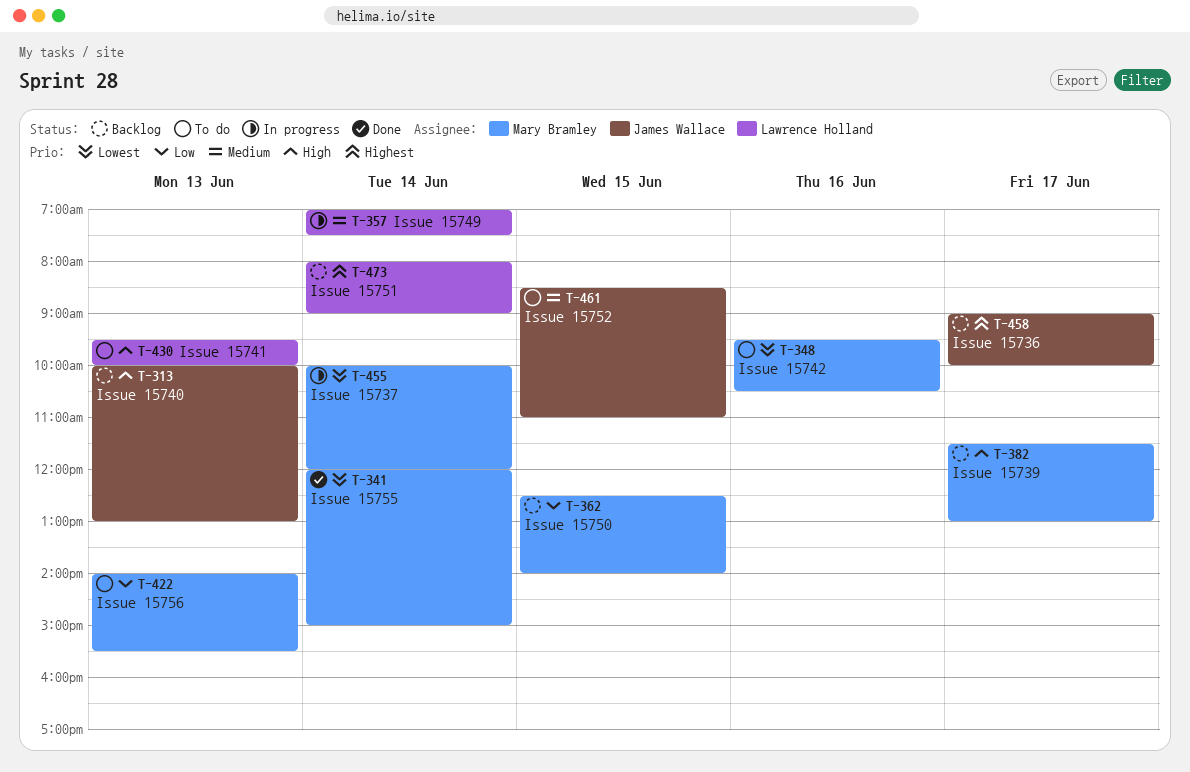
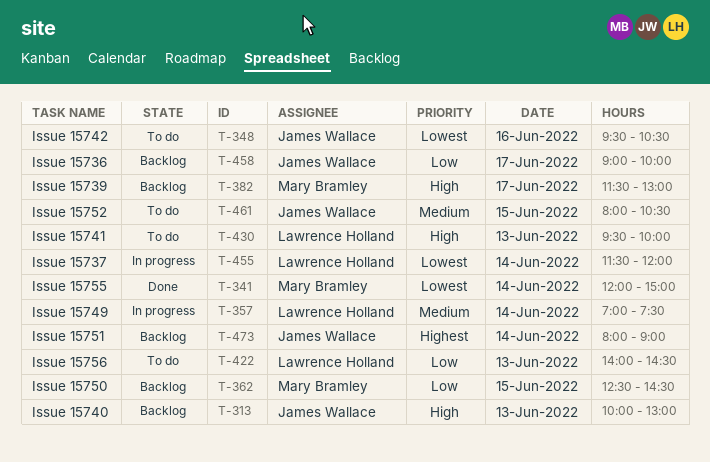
T-348, owner: Mary Bramley -> James Wallace
T-362, ends: 14:00 -> 14:30
T-422, owner: Mary Bramley -> Lawrence Holland
T-422, ends: 15:30 -> 14:30
T-455, owner: Mary Bramley -> Lawrence Holland
T-455, begins: 10:00 -> 11:30
T-458, priority: Highest -> Low
T-461, begins: 08:30 -> 08:00
T-461, ends: 11:00 -> 10:30
T-473, owner: Lawrence Holland -> James Wallace

